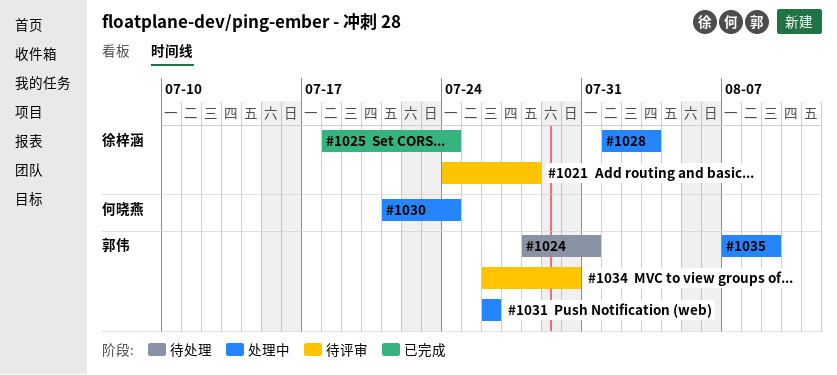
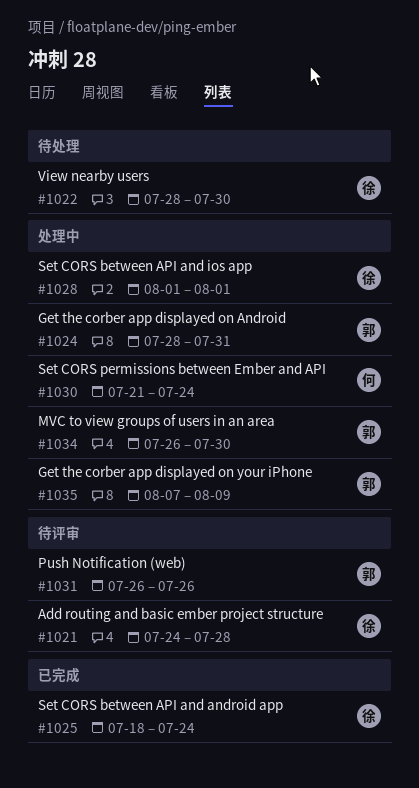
#1022: none -> present
#1024, status: 待处理 -> 处理中
#1028, due: Aug 3 -> Aug 1
#1031, status: 处理中 -> 待评审
#1034, status: 待评审 -> 处理中

